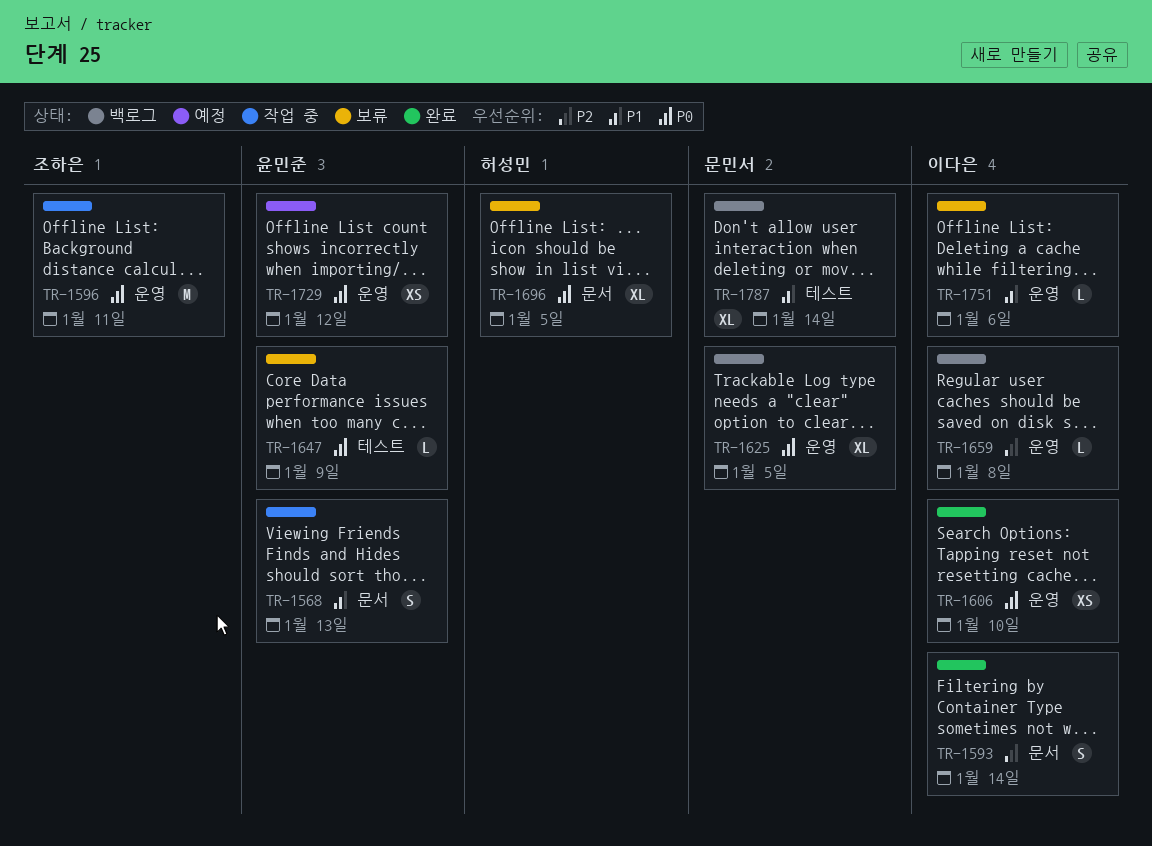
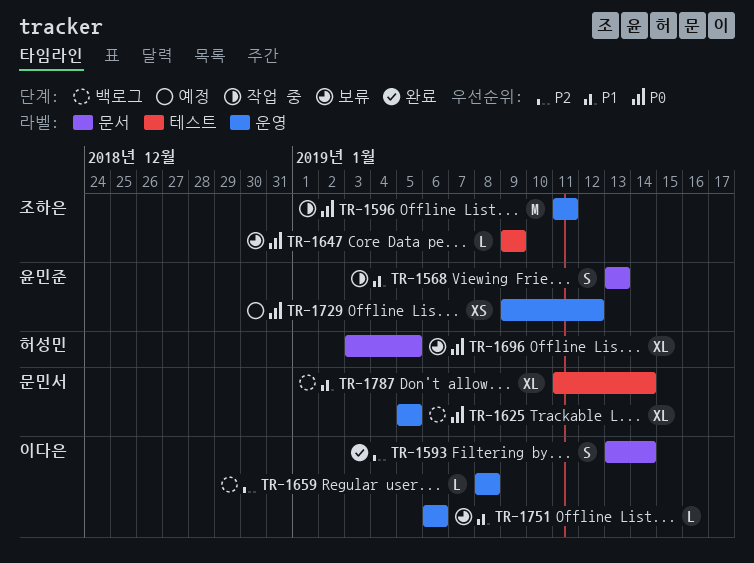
TR-1606: present -> none
TR-1647, owner: 윤민준 -> 조하은

